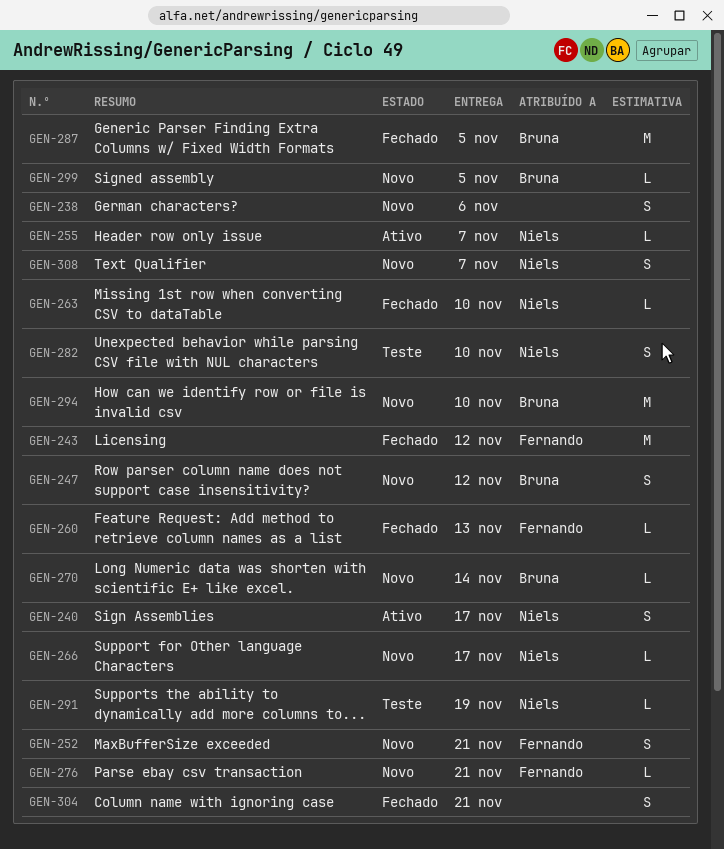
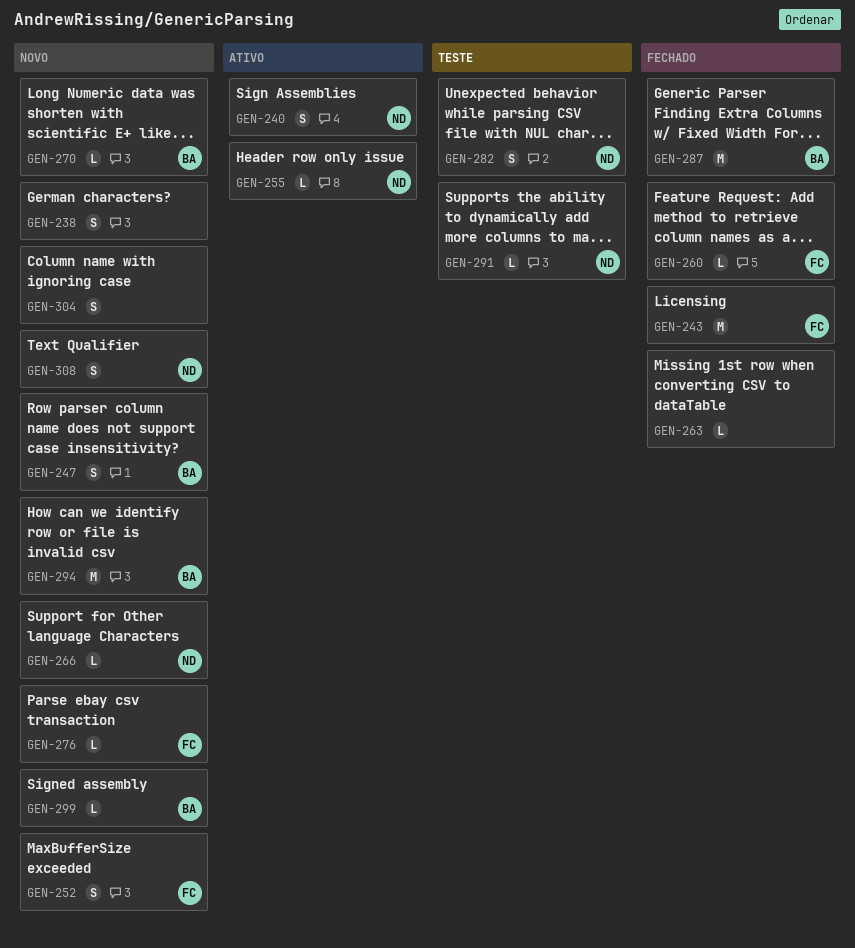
GEN-263, owner: Niels -> none
GEN-304, status: Fechado -> Novo

